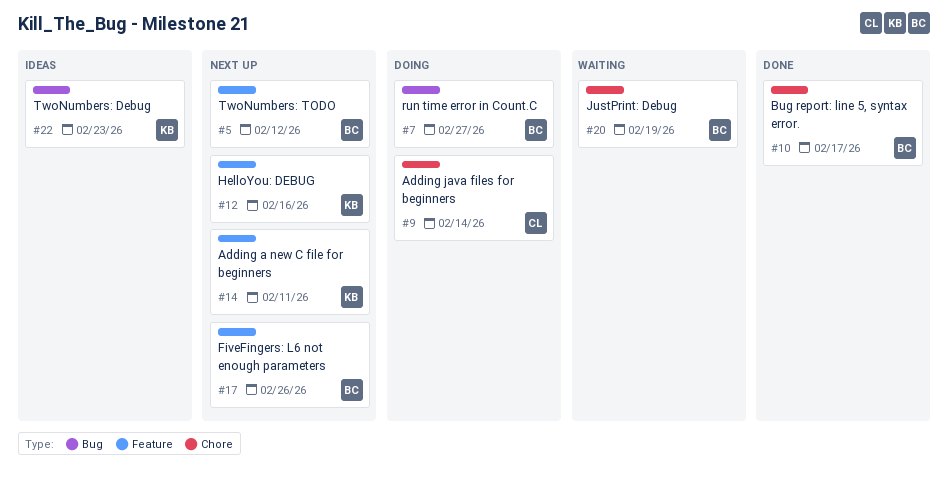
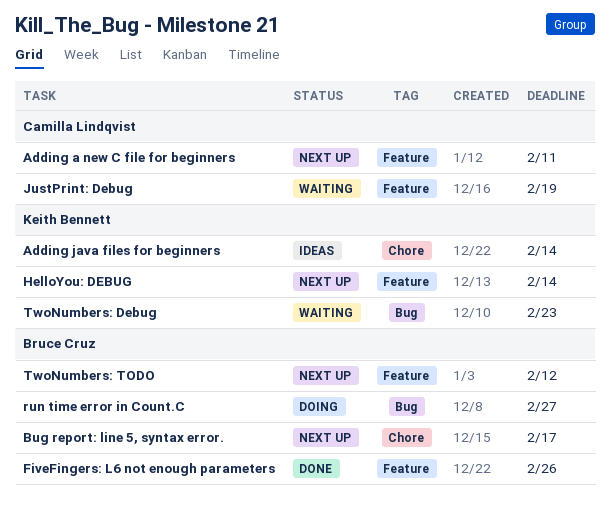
Adding a new C file for beginners, owner: Keith Bennett -> Camilla Lindqvist
Adding java files for beginners, status: Doing -> Ideas
Adding java files for beginners, owner: Camilla Lindqvist -> Keith Bennett
Bug report: line 5, syntax error., status: Done -> Next up
FiveFingers: L6 not enough parameters, status: Next up -> Done
HelloYou: DEBUG, due: Feb 16 -> Feb 14
JustPrint: Debug, owner: Bruce Cruz -> Camilla Lindqvist
JustPrint: Debug, label: Chore -> Feature
TwoNumbers: Debug, status: Ideas -> Waiting

